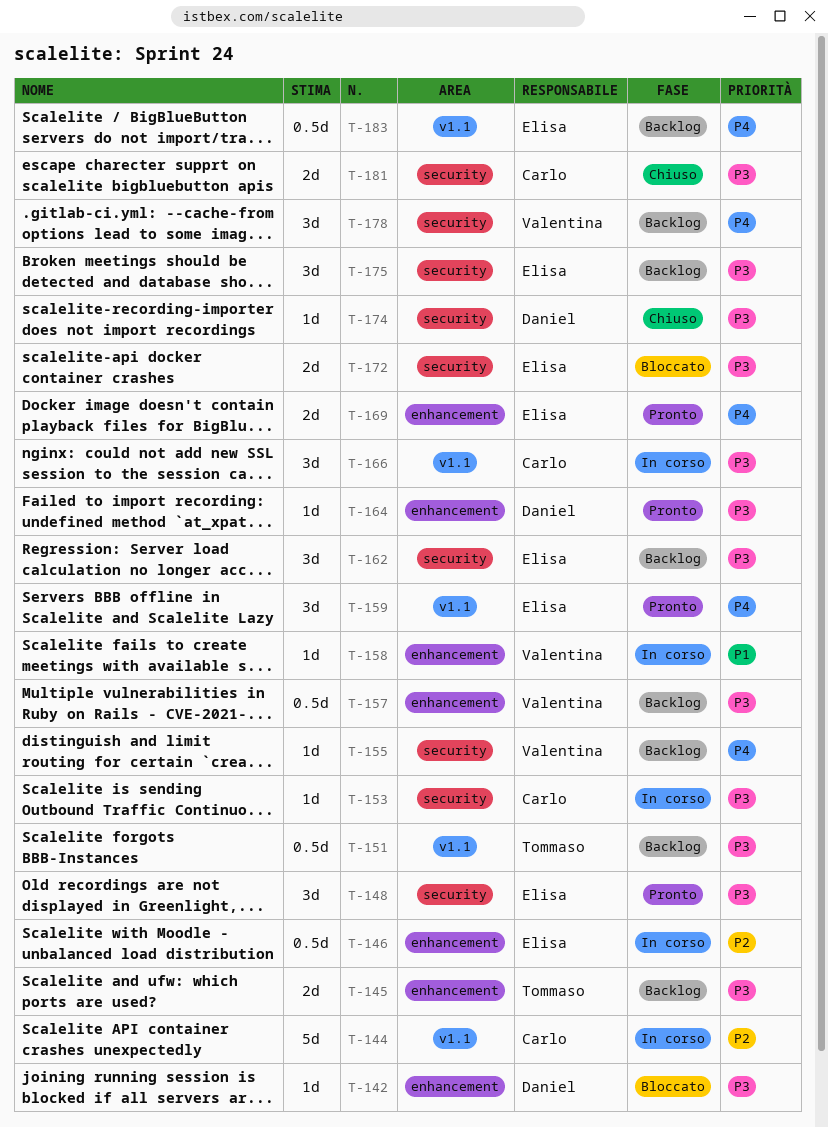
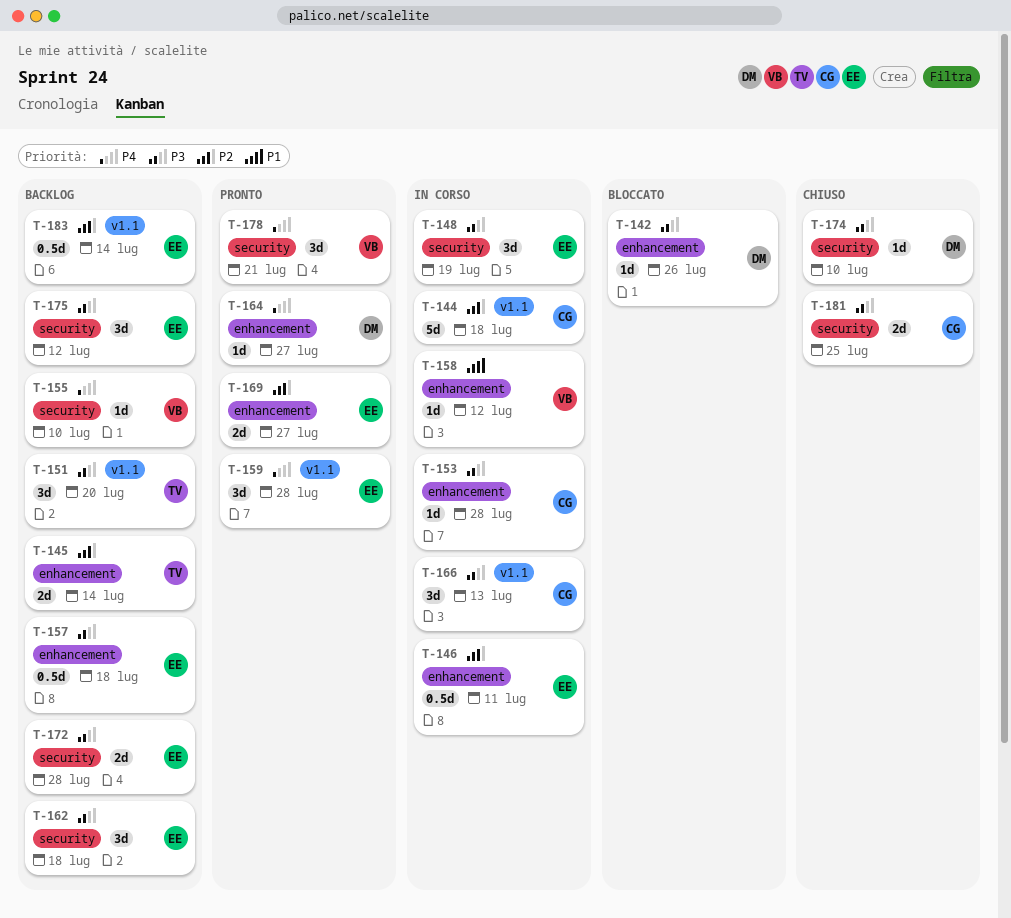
T-145, priority: P3 -> P2
T-148, status: Pronto -> In corso
T-151, estimate: 0.5d -> 3d
T-153, label: security -> enhancement
T-157, owner: Valentina -> Elisa
T-164, priority: P3 -> P4
T-169, priority: P4 -> P2
T-172, status: Bloccato -> Backlog
T-178, status: Backlog -> Pronto
T-183, priority: P4 -> P2

